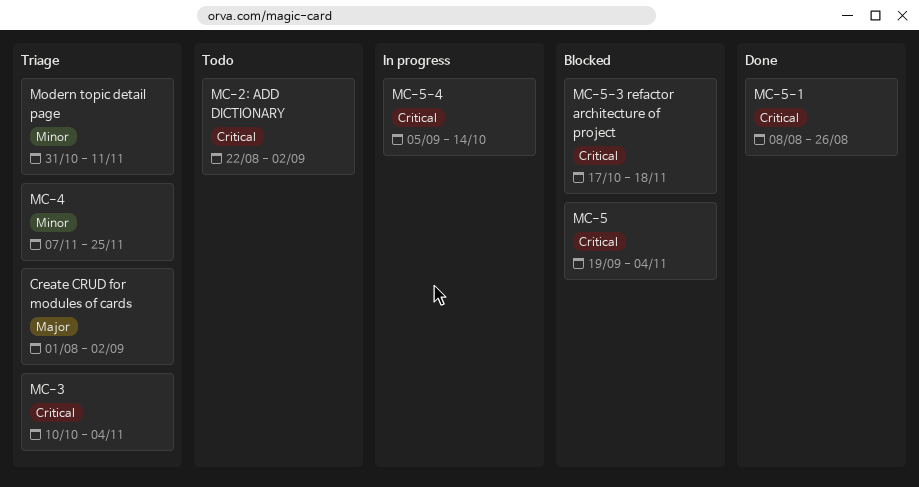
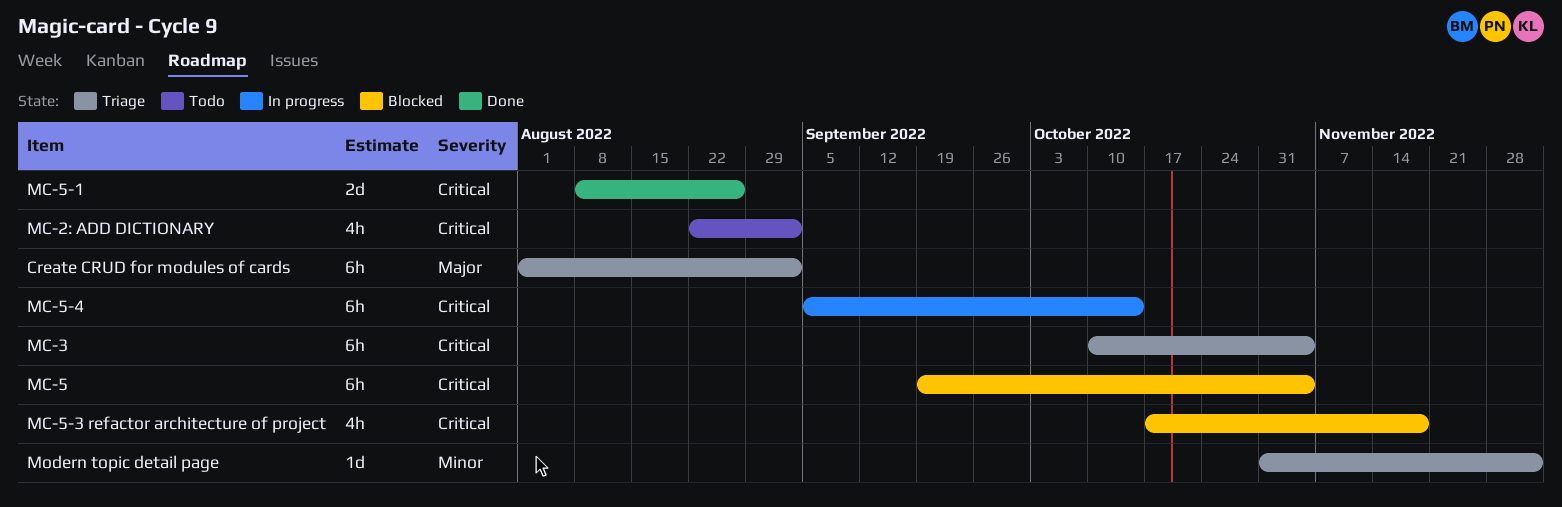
MC-4: present -> none
Modern topic detail page, due: Nov 11 -> Dec 2

